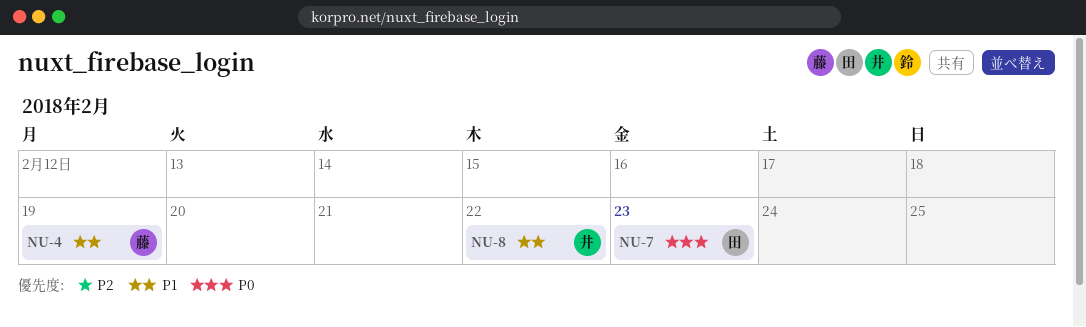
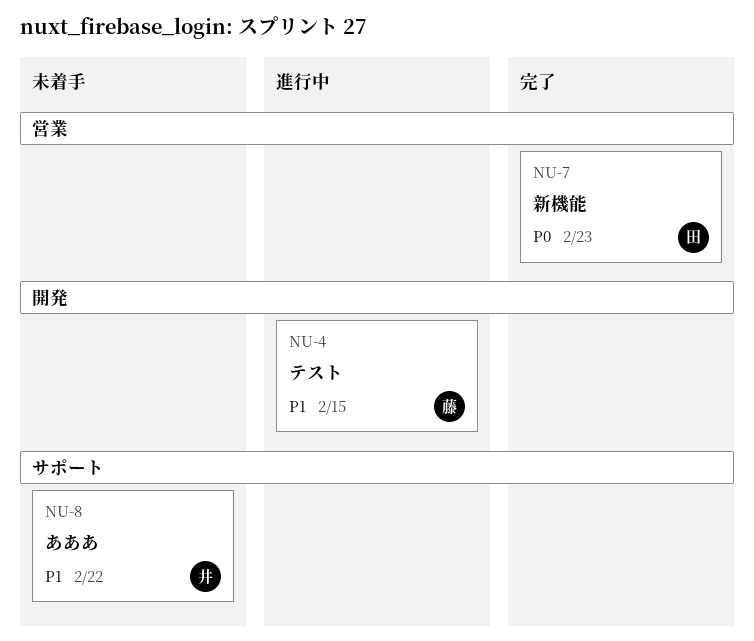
NU-4, due: Feb 19 -> Feb 15

